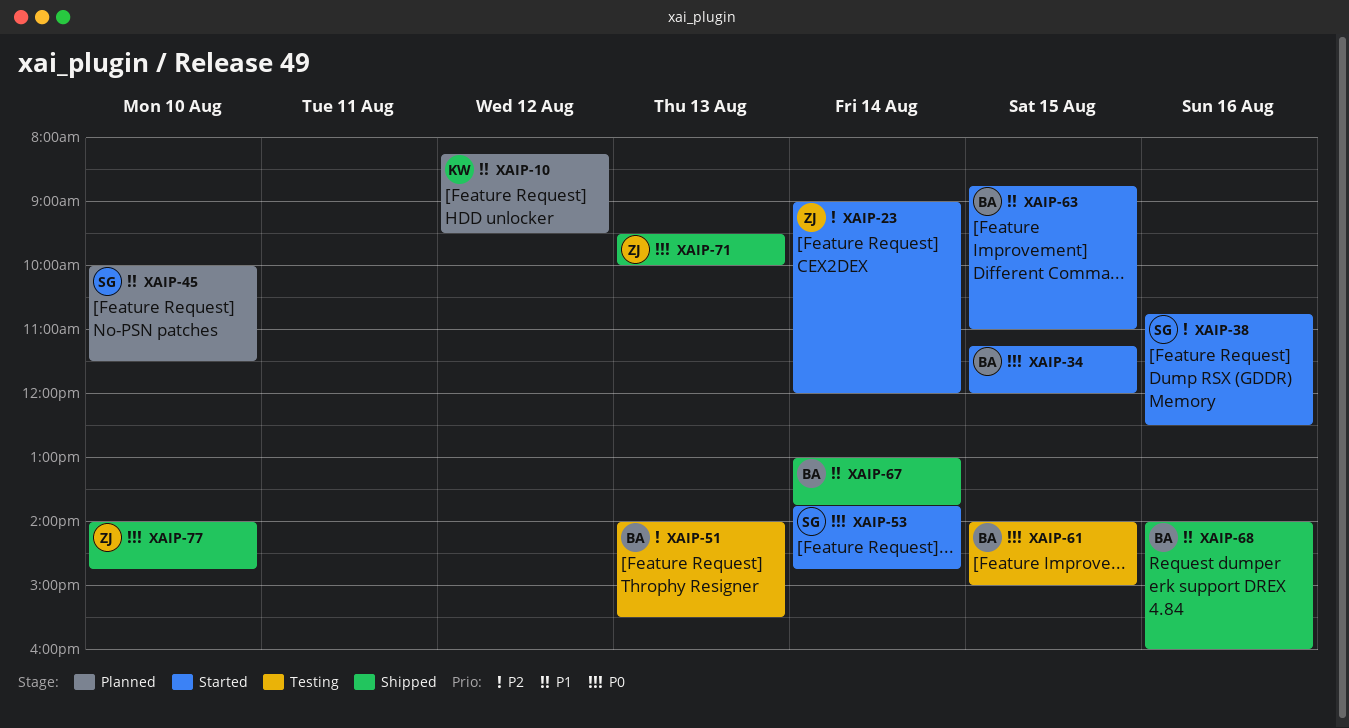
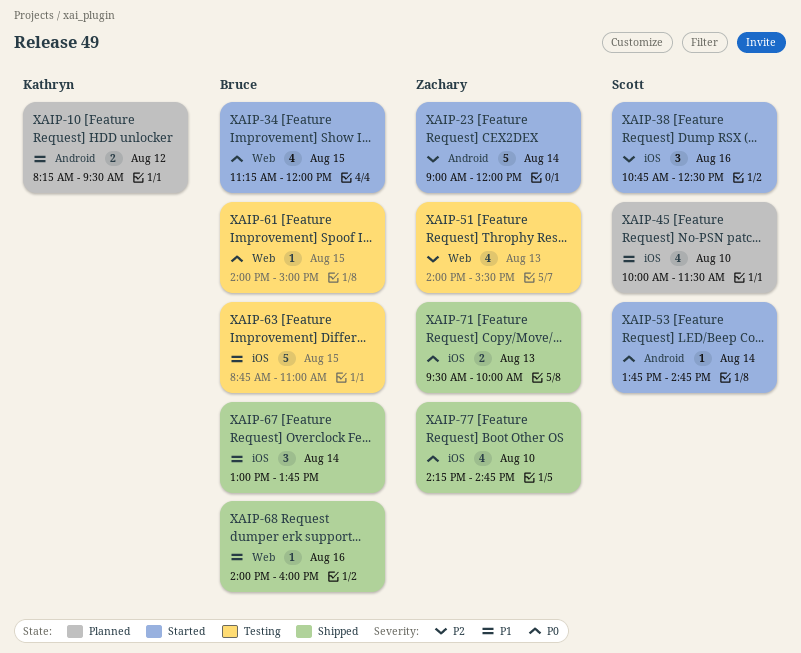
XAIP-51, owner: Bruce -> Zachary
XAIP-63, status: Started -> Testing
XAIP-77, begins: 14:00 -> 14:15

